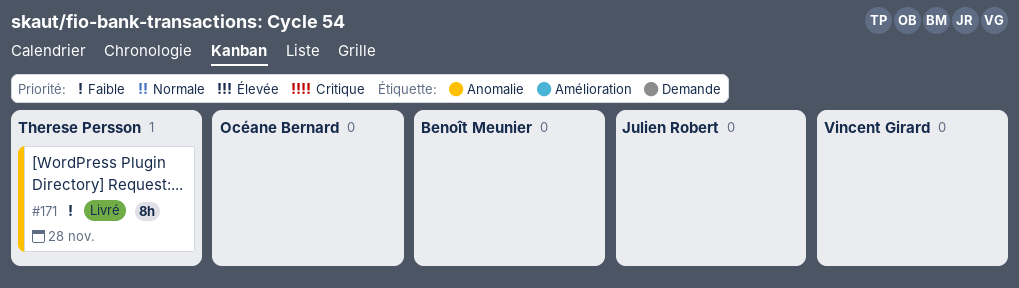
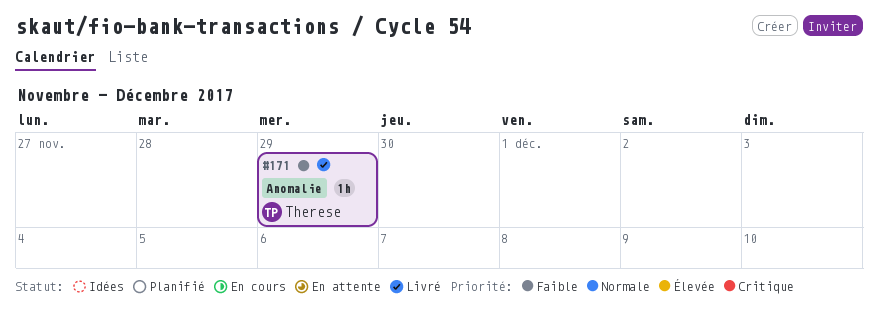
#171, estimate: 8h -> 1h
#171, due: Nov 28 -> Nov 29

